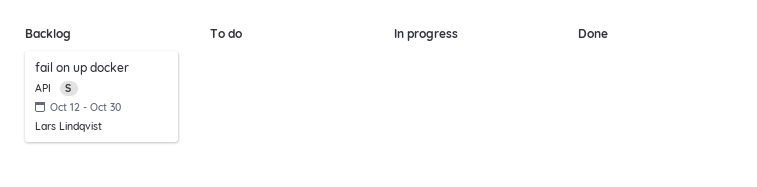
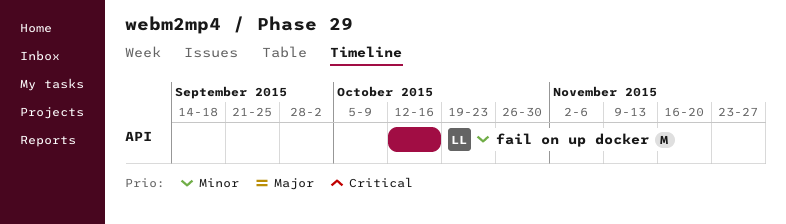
fail on up docker, estimate: S -> M
fail on up docker, due: Oct 30 -> Oct 16

